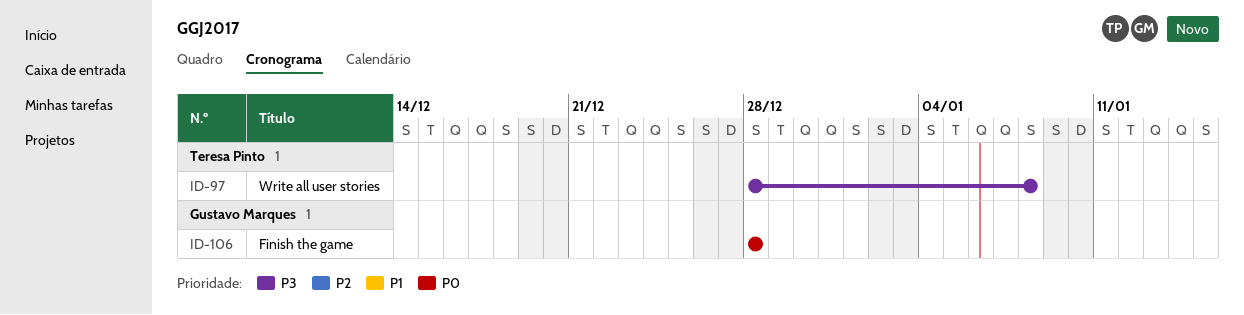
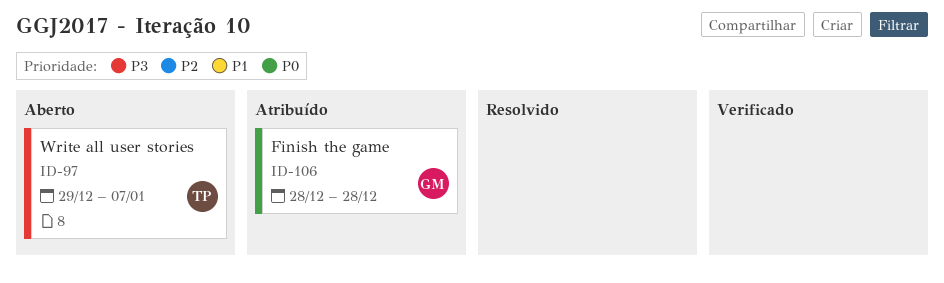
ID-97, start: Dec 28 -> Dec 29
ID-97, due: Jan 8 -> Jan 7

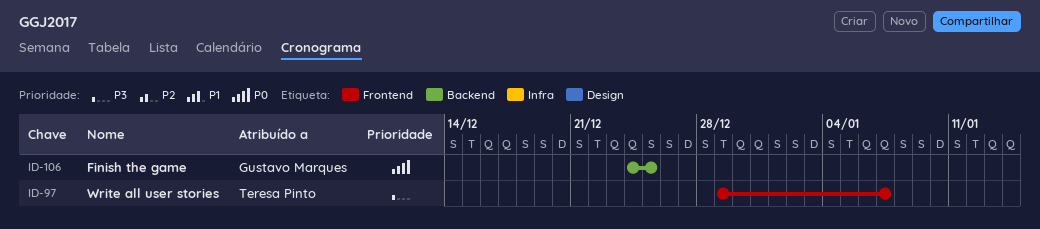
ID-106, start: Dec 28 -> Dec 24
ID-106, due: Dec 28 -> Dec 25

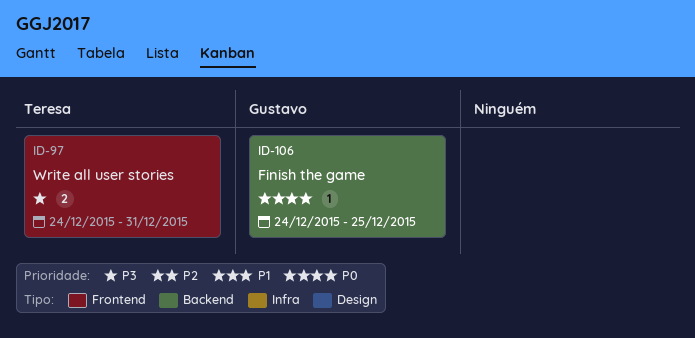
ID-97, start: Dec 29 -> Dec 24
ID-97, due: Jan 7 -> Dec 31

